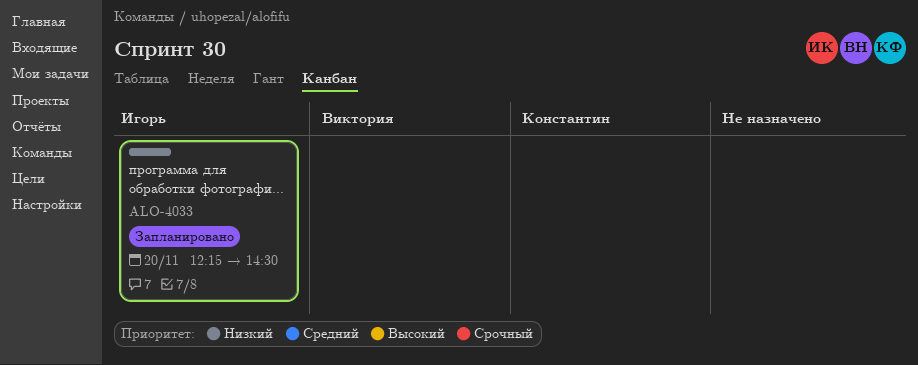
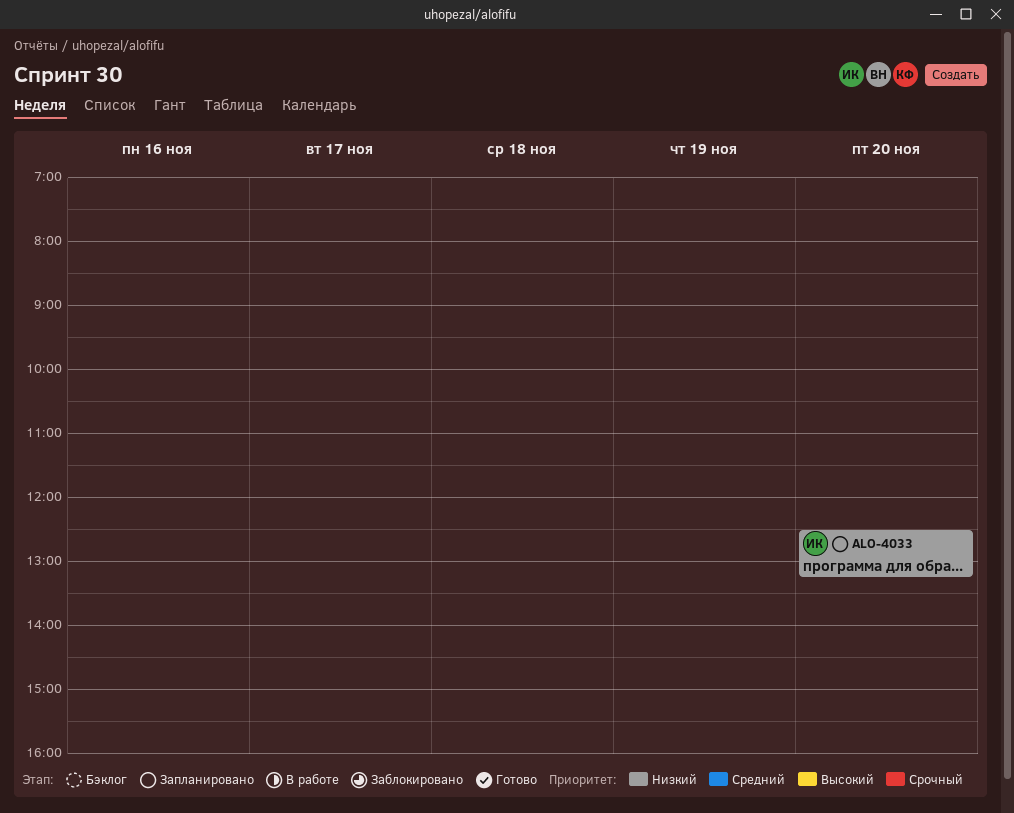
ALO-4033, begins: 12:15 -> 12:30
ALO-4033, ends: 14:30 -> 13:15

